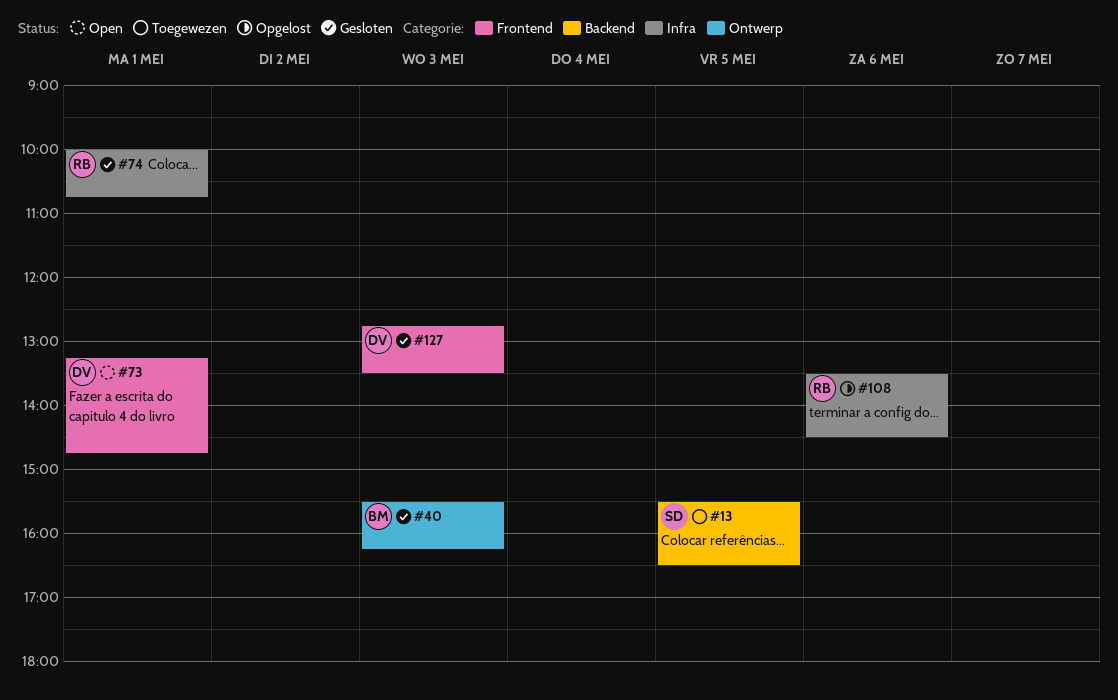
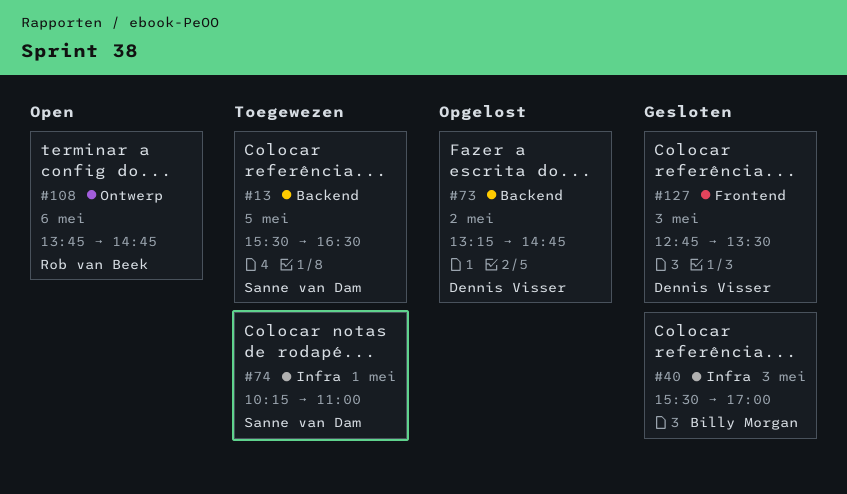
#40, label: Ontwerp -> Infra
#40, ends: 16:15 -> 17:00
#73, status: Open -> Opgelost
#73, label: Frontend -> Backend
#73, day: May 1 -> May 2
#74, status: Gesloten -> Toegewezen
#74, owner: Rob van Beek -> Sanne van Dam
#74, begins: 10:00 -> 10:15
#74, ends: 10:45 -> 11:00
#108, status: Opgelost -> Open
#108, label: Infra -> Ontwerp
#108, begins: 13:30 -> 13:45
#108, ends: 14:30 -> 14:45

